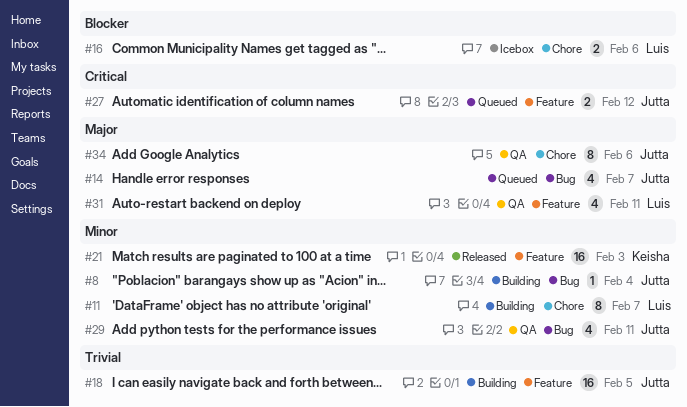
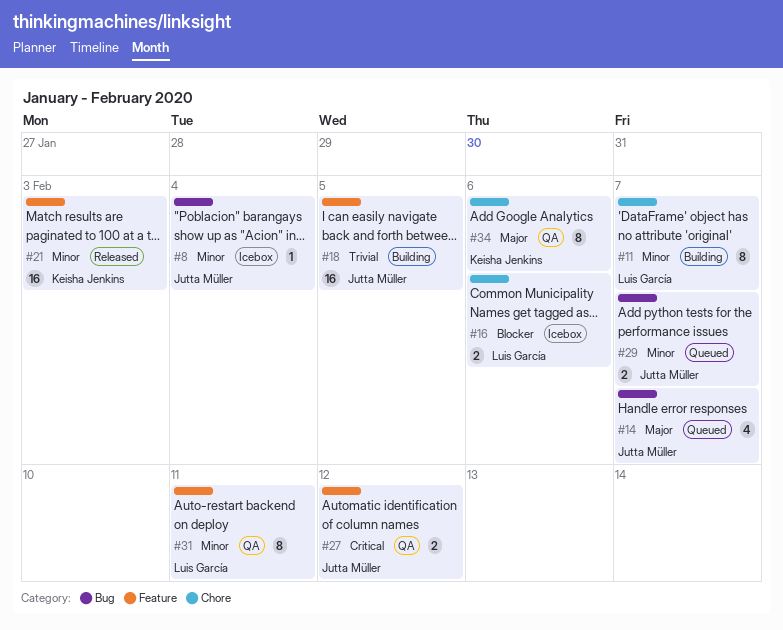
#8, status: Building -> Icebox
#27, status: Queued -> QA
#29, status: QA -> Queued
#29, estimate: 4 -> 2
#29, due: Feb 11 -> Feb 7
#31, priority: Major -> Minor
#31, estimate: 4 -> 8
#34, owner: Jutta Müller -> Keisha Jenkins

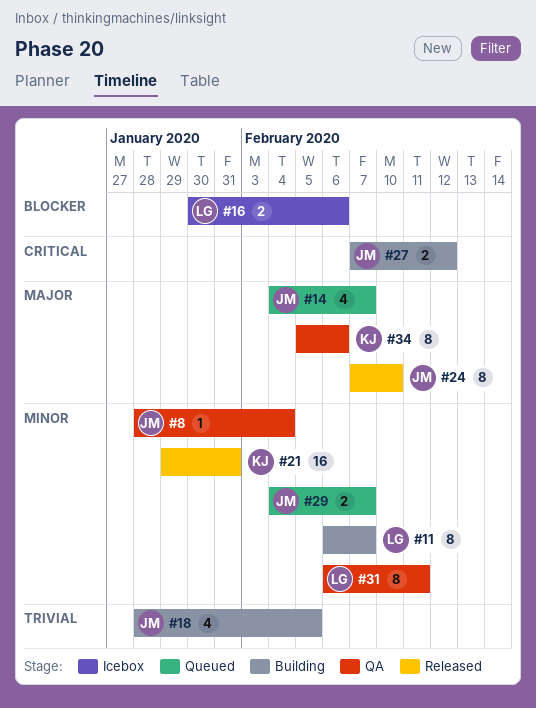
#8, status: Icebox -> QA
#18, estimate: 16 -> 4
#21, due: Feb 3 -> Jan 31
#24: none -> present
#27, status: QA -> Building

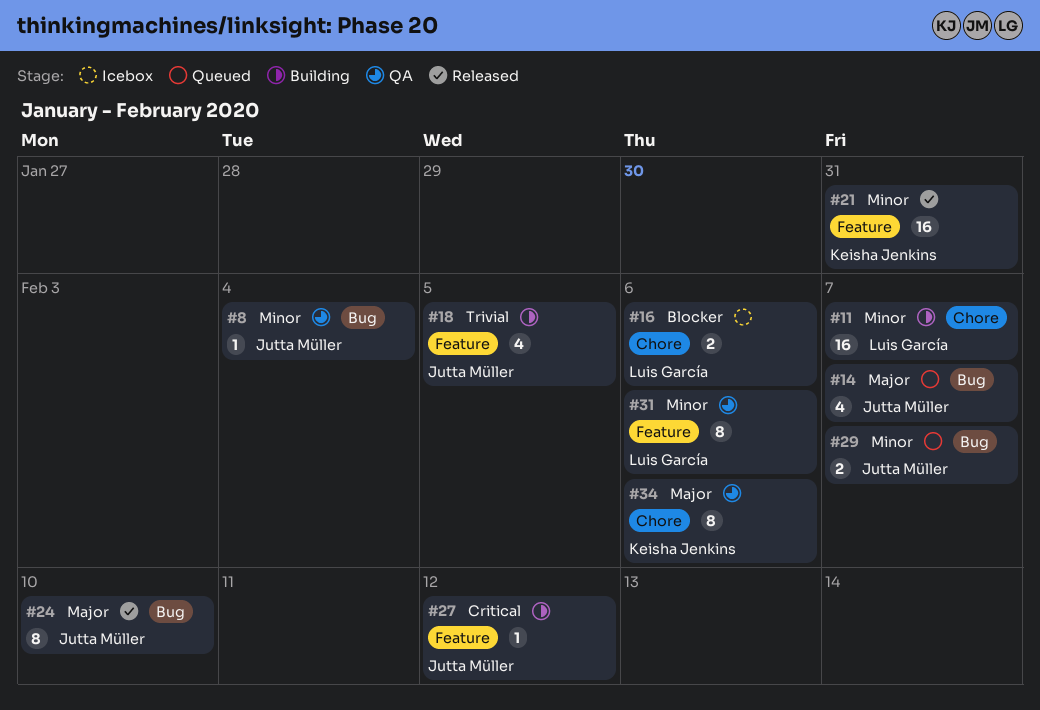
#11, estimate: 8 -> 16
#27, estimate: 2 -> 1
#31, due: Feb 11 -> Feb 6

